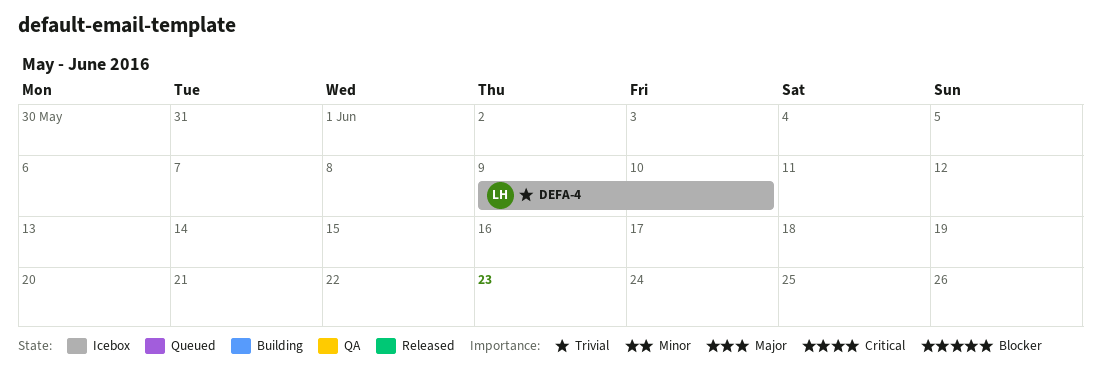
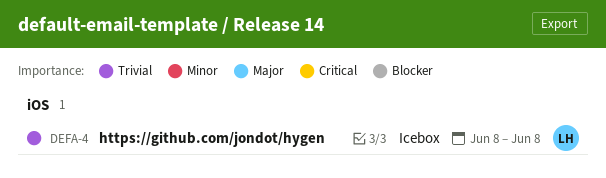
DEFA-4, start: Jun 9 -> Jun 8
DEFA-4, due: Jun 10 -> Jun 8

